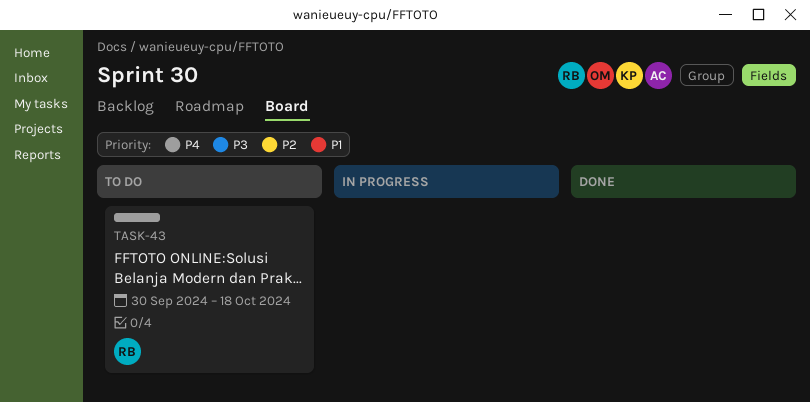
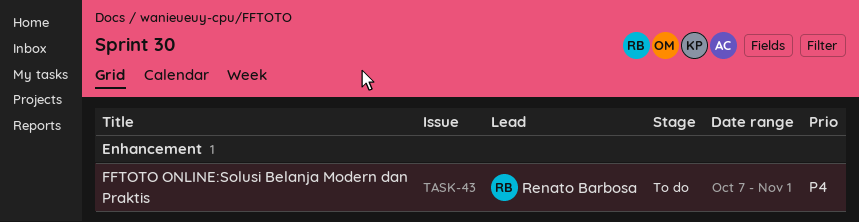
TASK-43, start: Sep 30 -> Oct 7
TASK-43, due: Oct 18 -> Nov 1

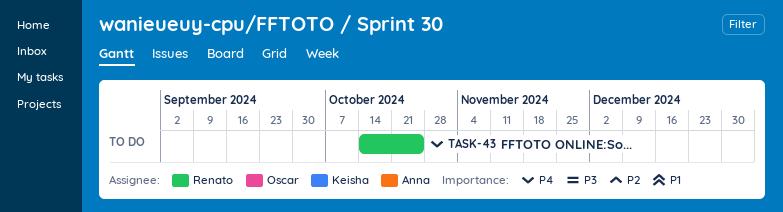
TASK-43, start: Oct 7 -> Oct 14
TASK-43, due: Nov 1 -> Oct 25

